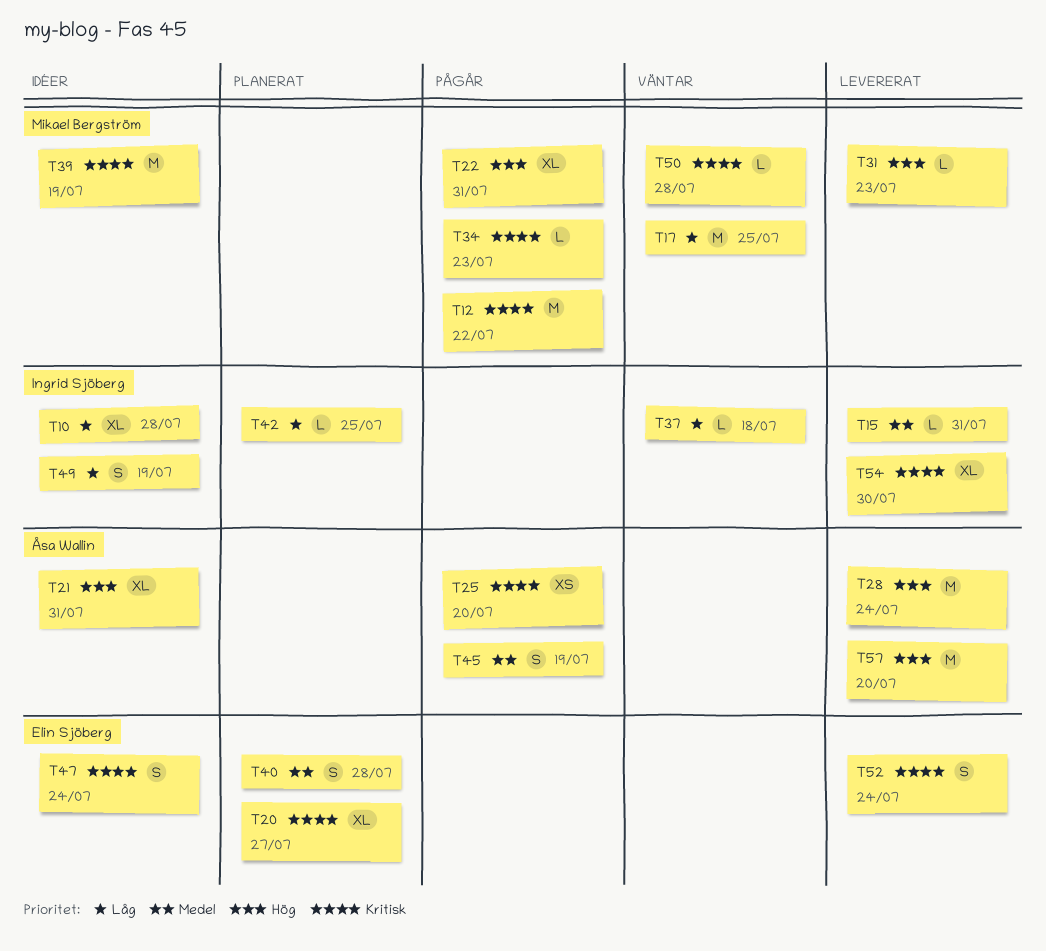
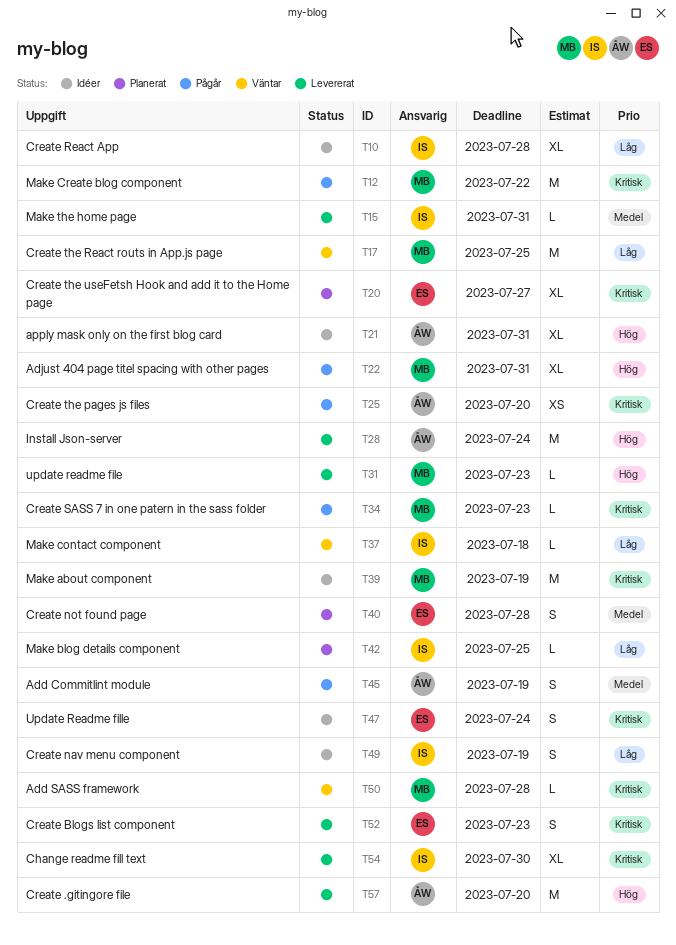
T52, due: Jul 24 -> Jul 23

